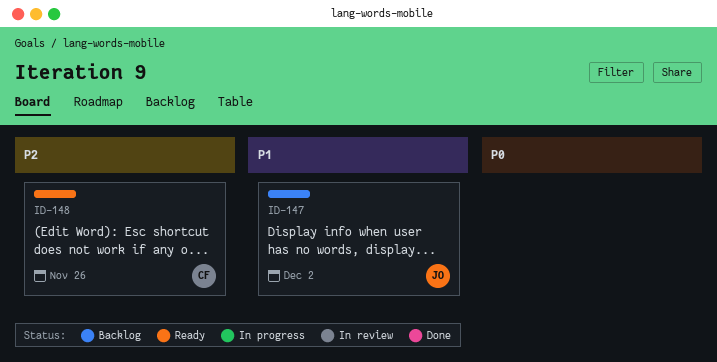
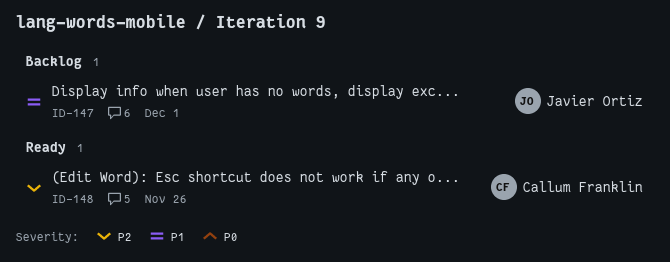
ID-147, due: Dec 2 -> Dec 1

